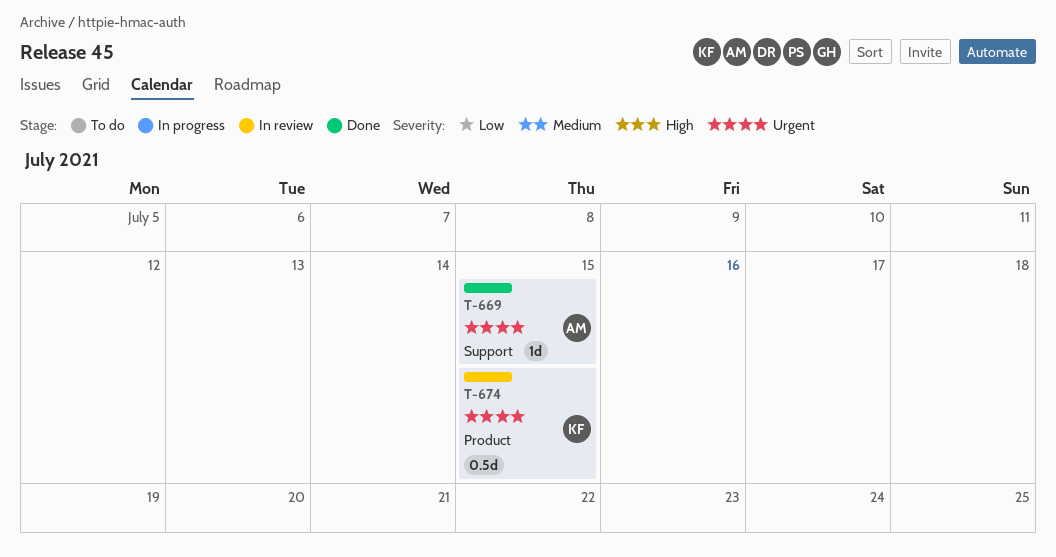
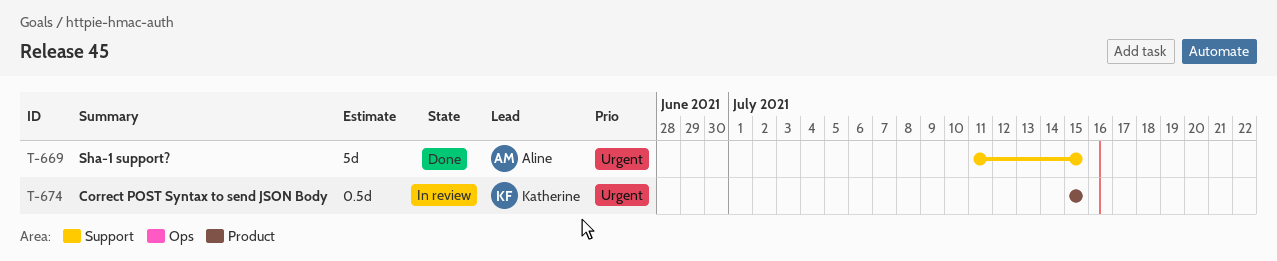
T-669, estimate: 1d -> 5d

